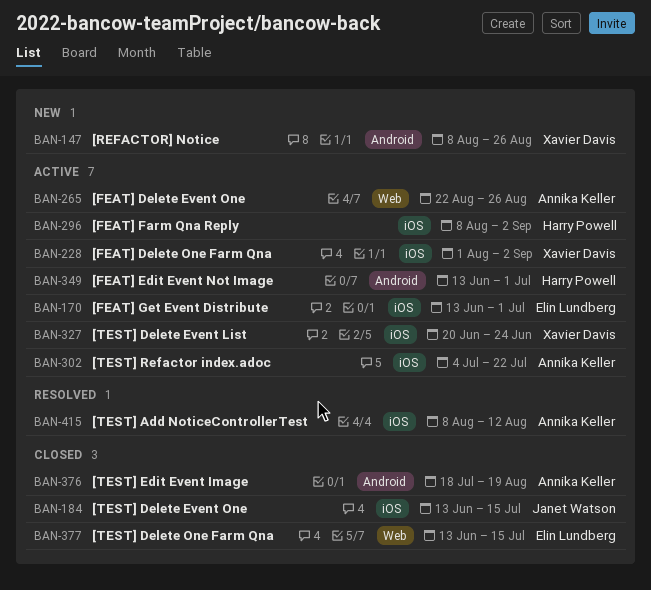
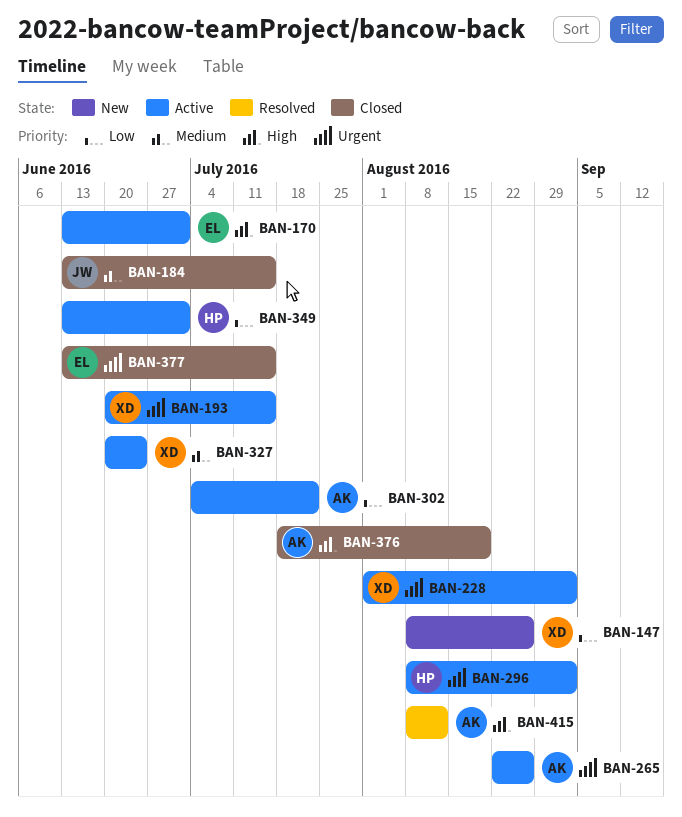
BAN-193: none -> present

